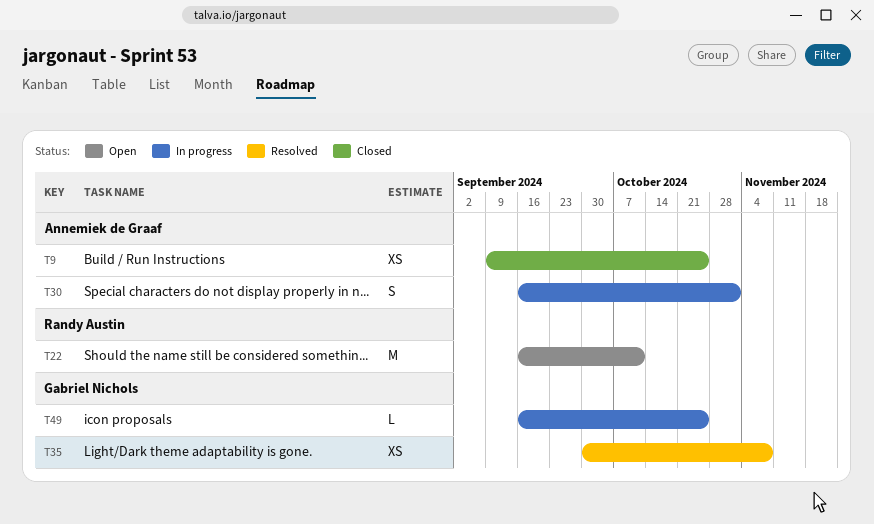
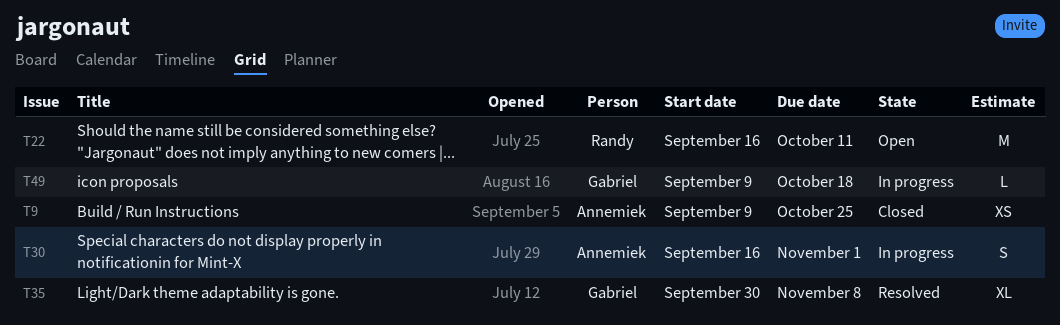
T35, estimate: XS -> XL
T49, start: Sep 16 -> Sep 9
T49, due: Oct 25 -> Oct 18

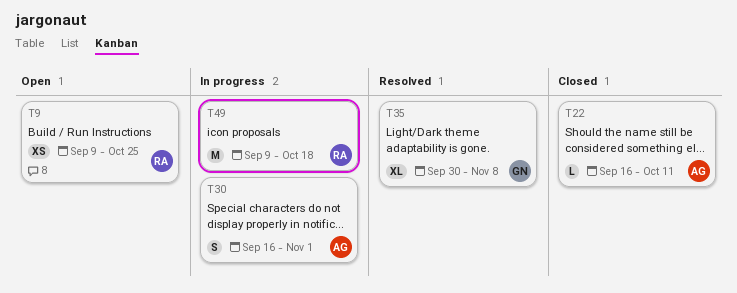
T9, status: Closed -> Open
T9, owner: Annemiek -> Randy
T22, status: Open -> Closed
T22, owner: Randy -> Annemiek
T22, estimate: M -> L
T49, owner: Gabriel -> Randy
T49, estimate: L -> M

